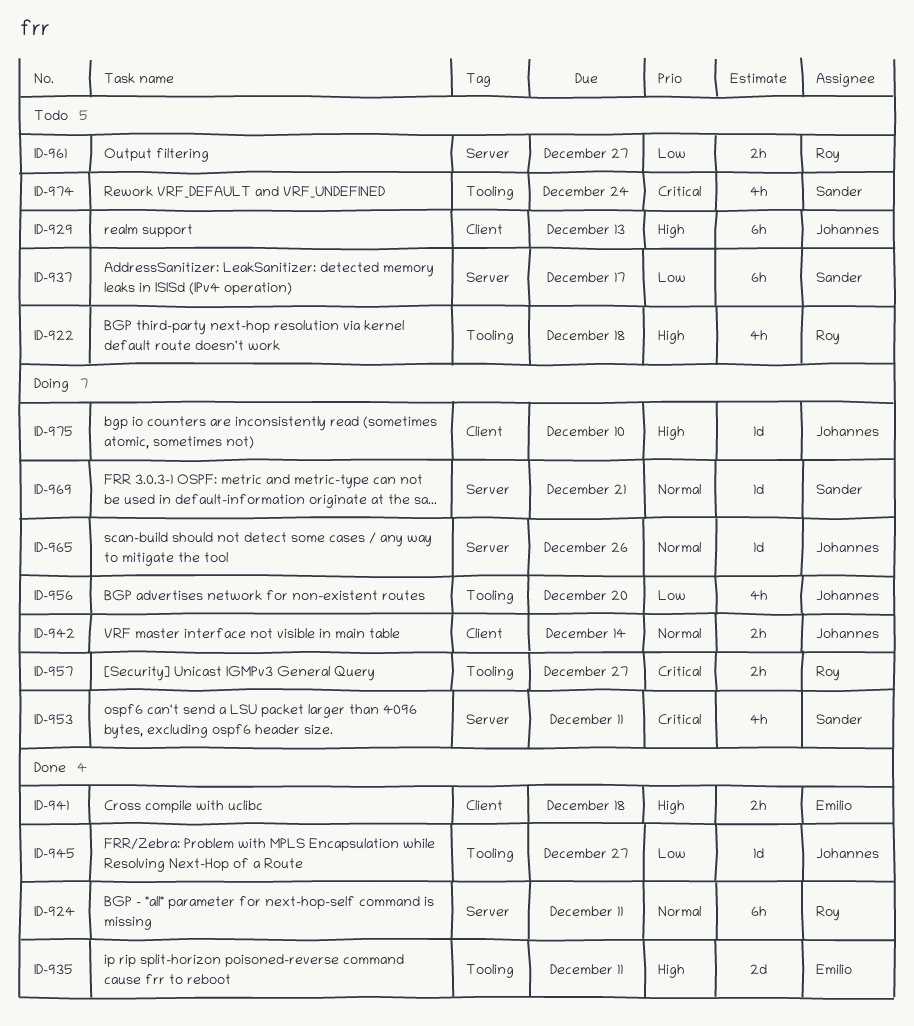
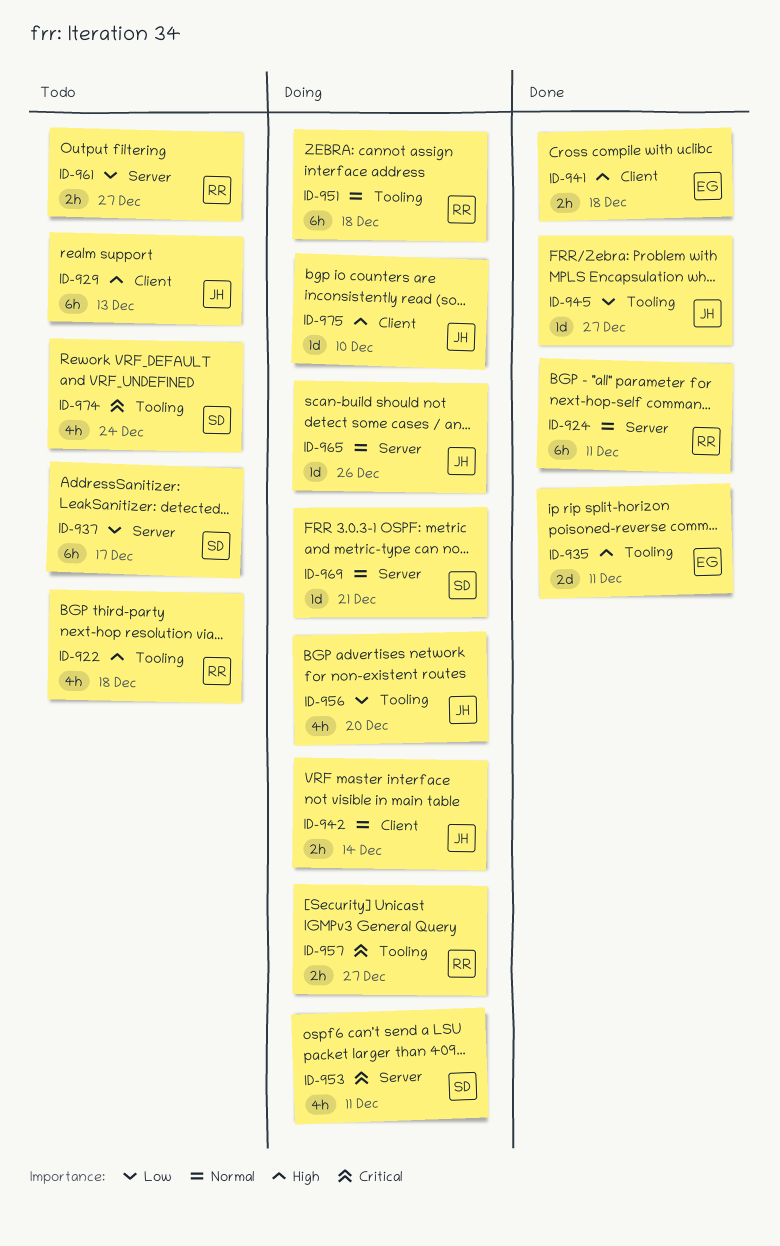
ID-951: none -> present

